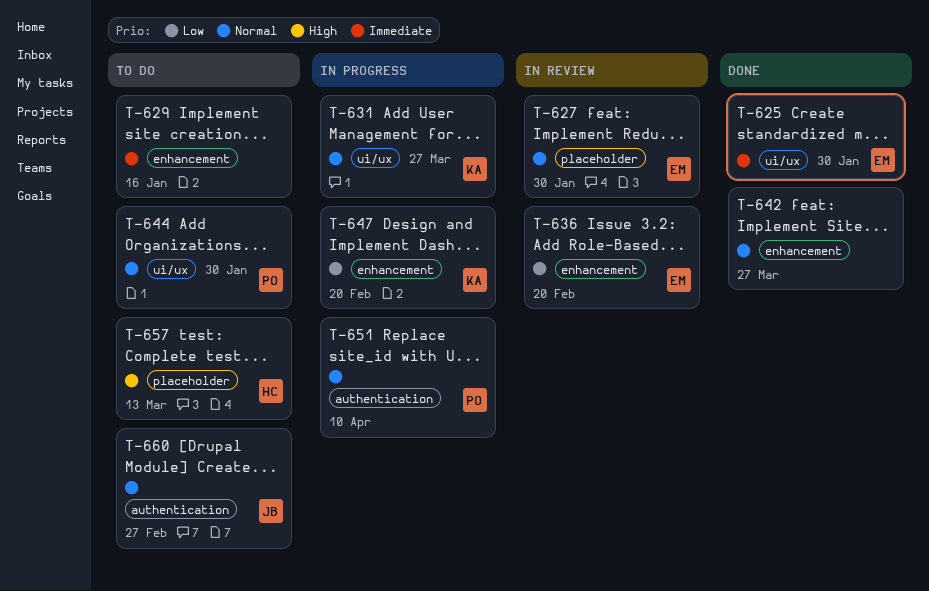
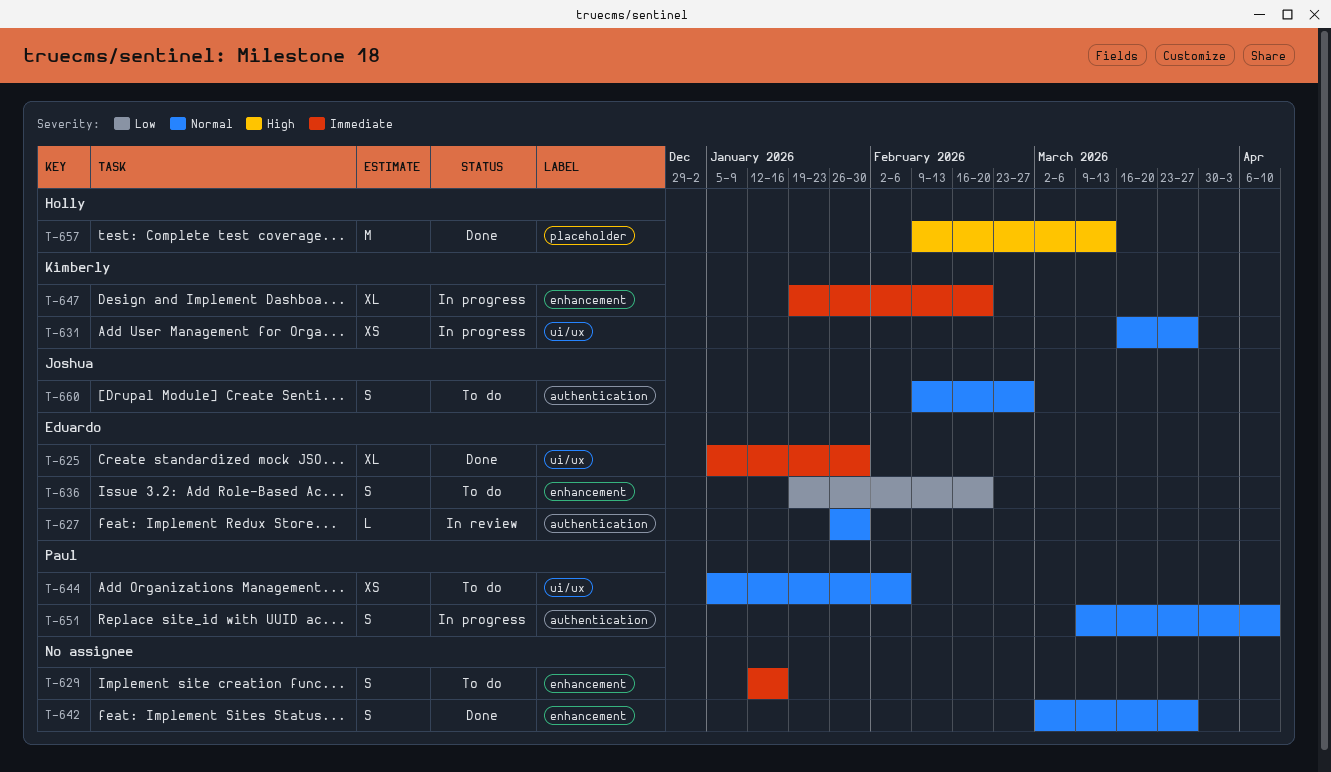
T-627, label: placeholder -> authentication
T-636, status: In review -> To do
T-644, due: Jan 30 -> Feb 6
T-647, priority: Low -> Immediate
T-657, status: To do -> Done

